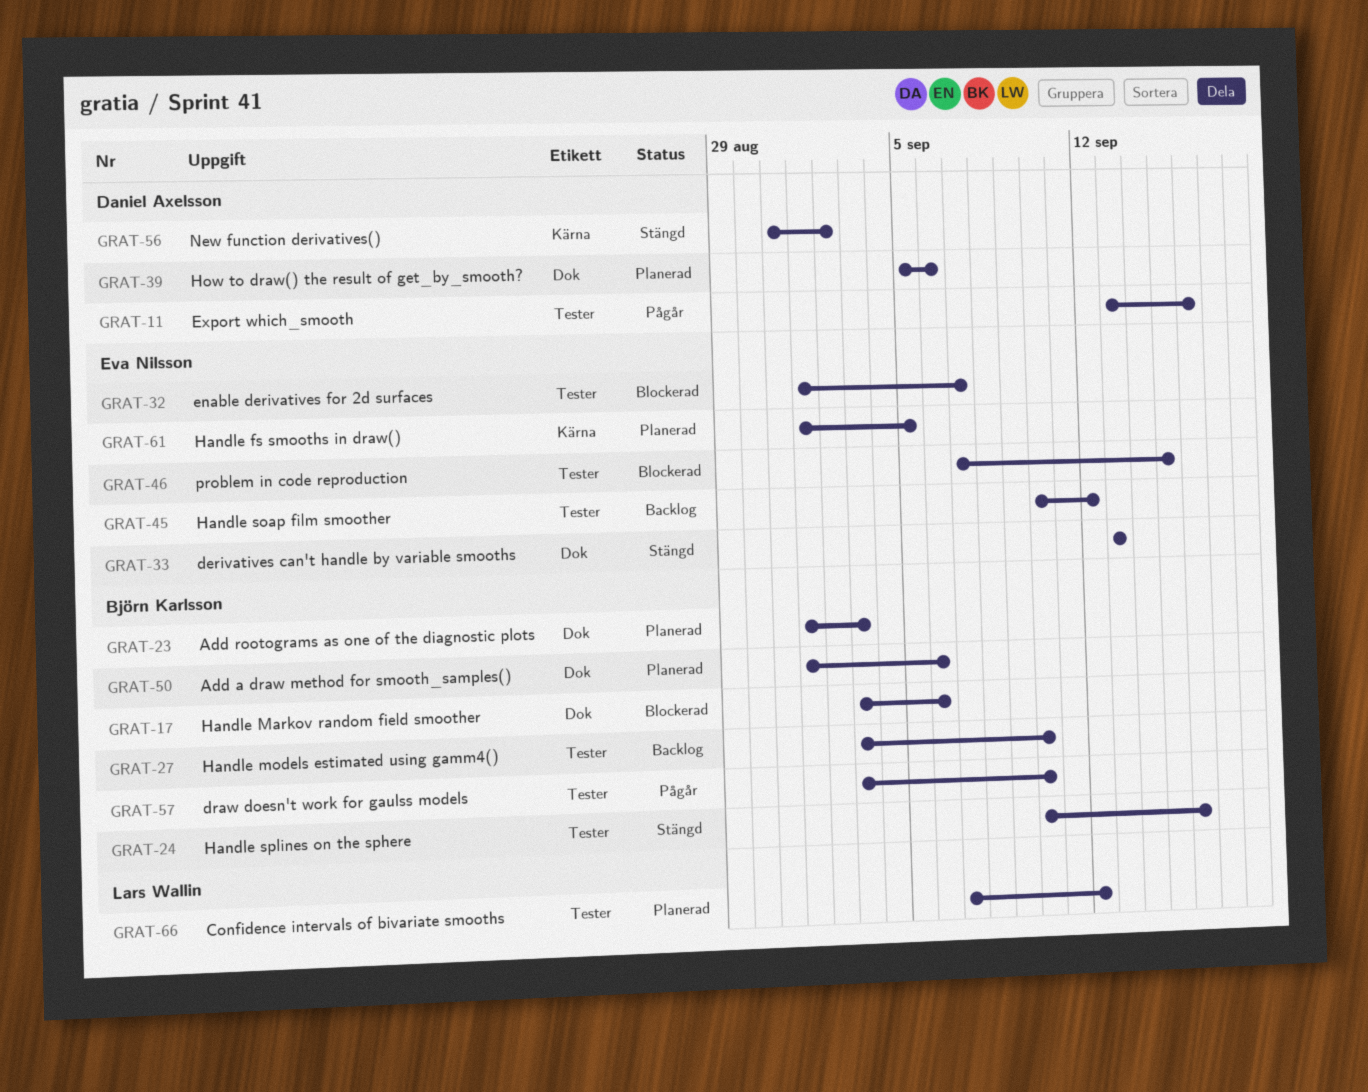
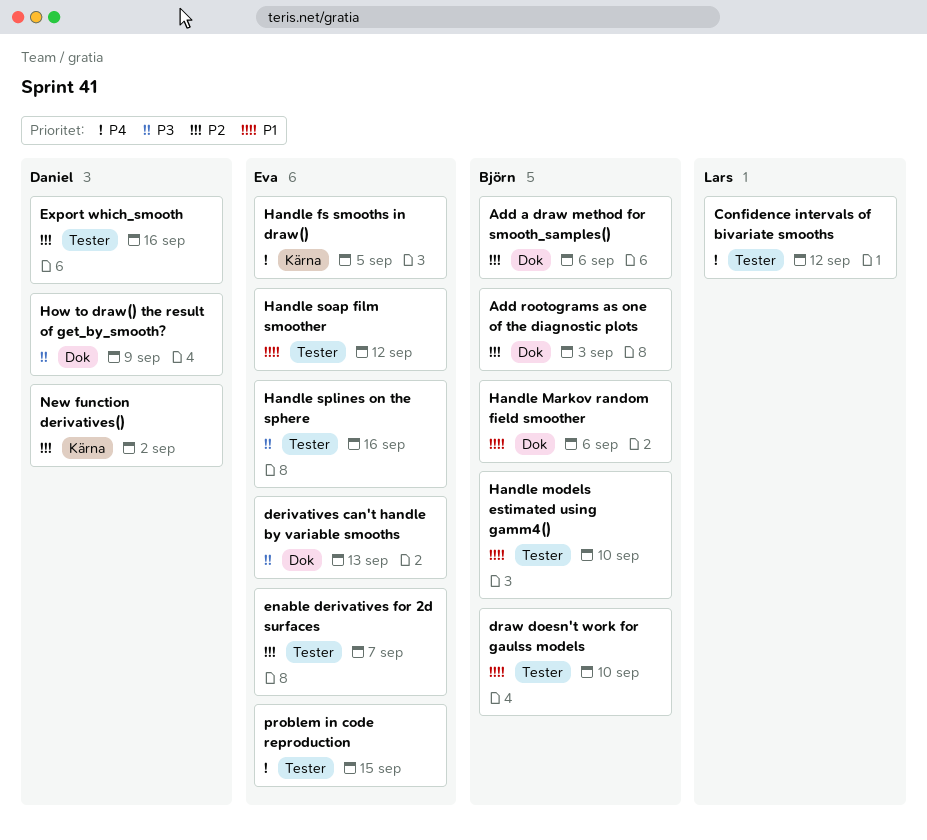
Handle splines on the sphere, owner: Björn Karlsson -> Eva Nilsson
How to draw() the result of get_by_smooth?, due: Sep 6 -> Sep 9

